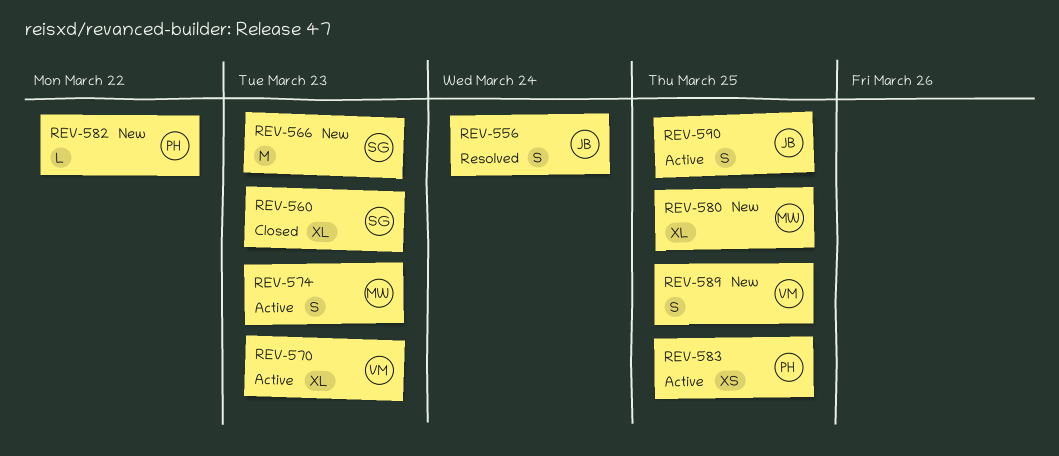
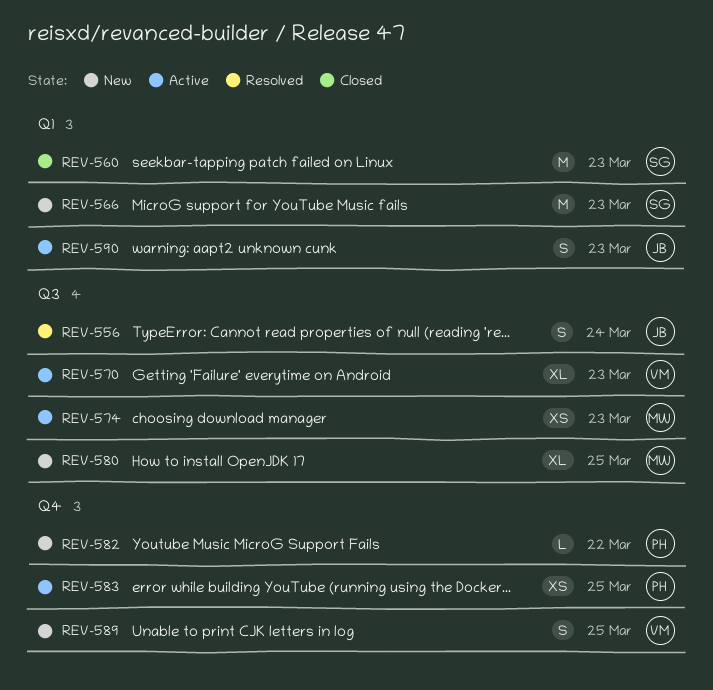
REV-560, estimate: XL -> M
REV-574, estimate: S -> XS
REV-590, due: Mar 25 -> Mar 23

